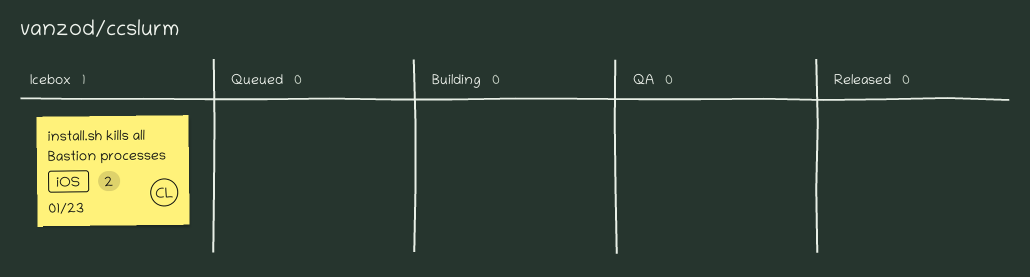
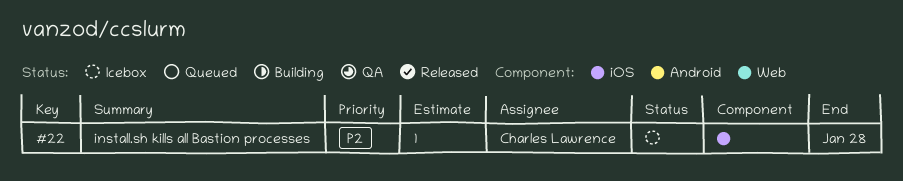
install.sh kills all Bastion processes, estimate: 2 -> 1
install.sh kills all Bastion processes, due: Jan 23 -> Jan 28

